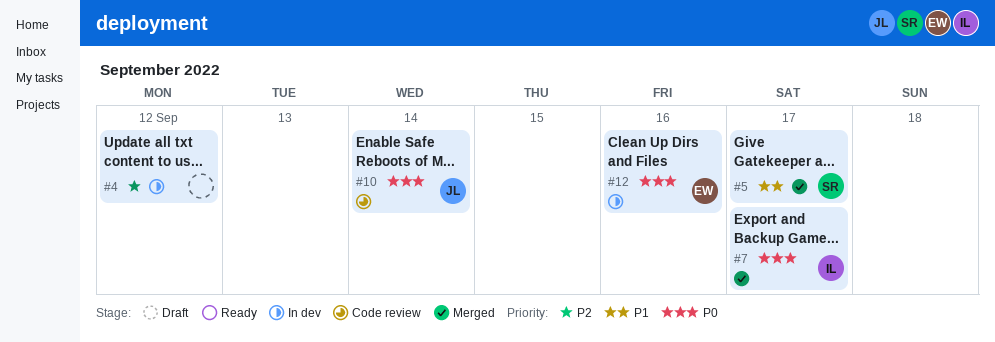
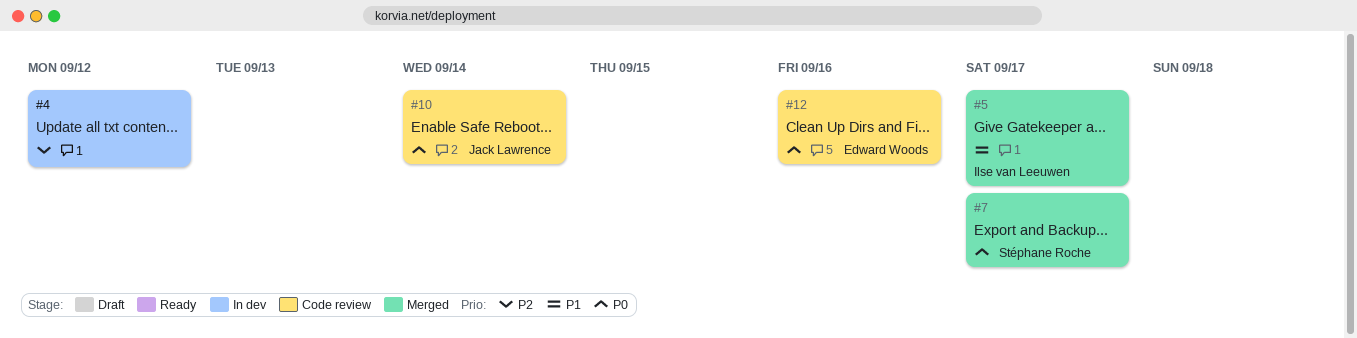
#5, owner: Stéphane Roche -> Ilse van Leeuwen
#7, owner: Ilse van Leeuwen -> Stéphane Roche
#12, status: In dev -> Code review

